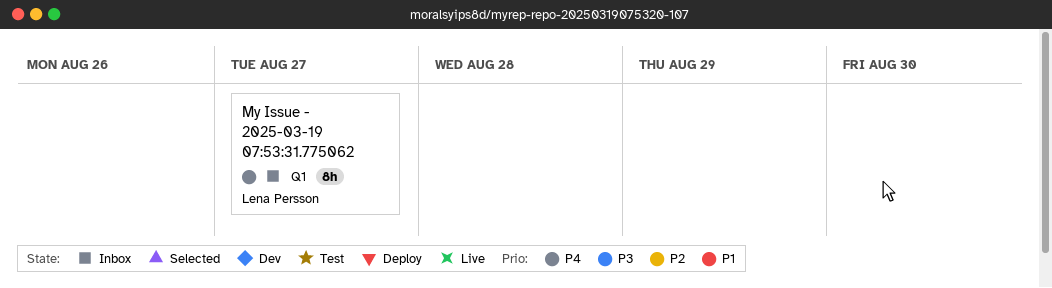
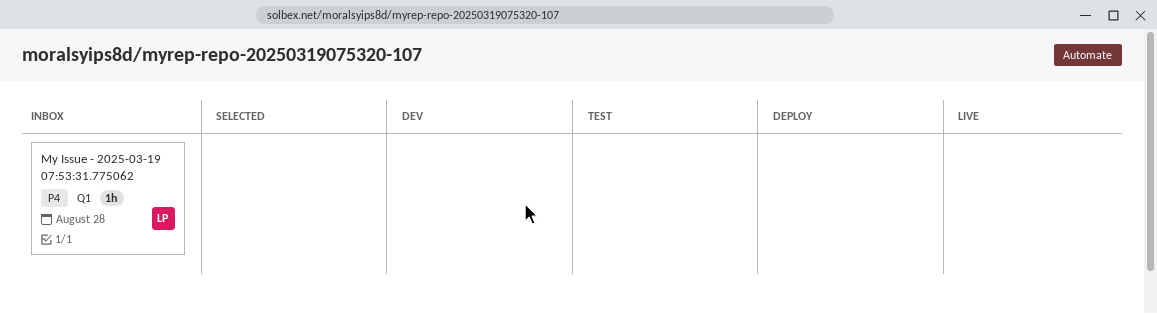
My Issue - 2025-03-19 07:53:31.775062, estimate: 8h -> 1h
My Issue - 2025-03-19 07:53:31.775062, due: Aug 27 -> Aug 28

